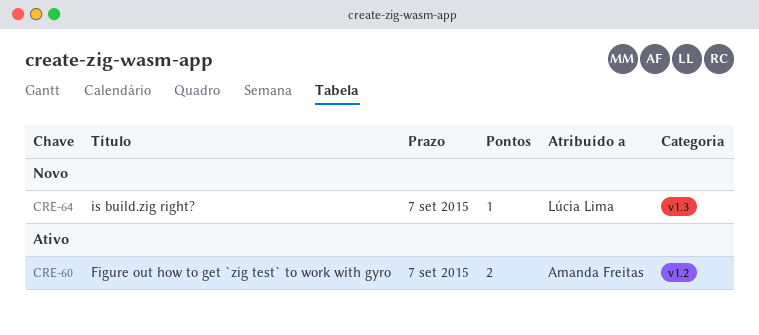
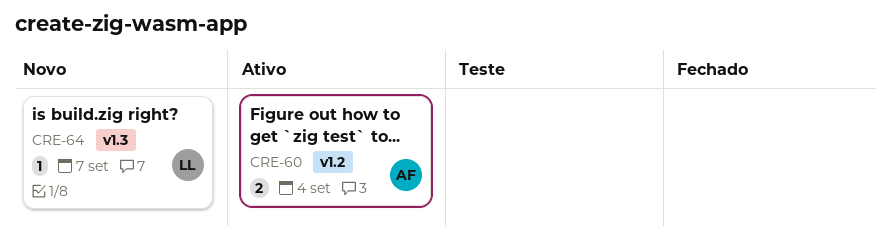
CRE-60, due: Sep 7 -> Sep 4

